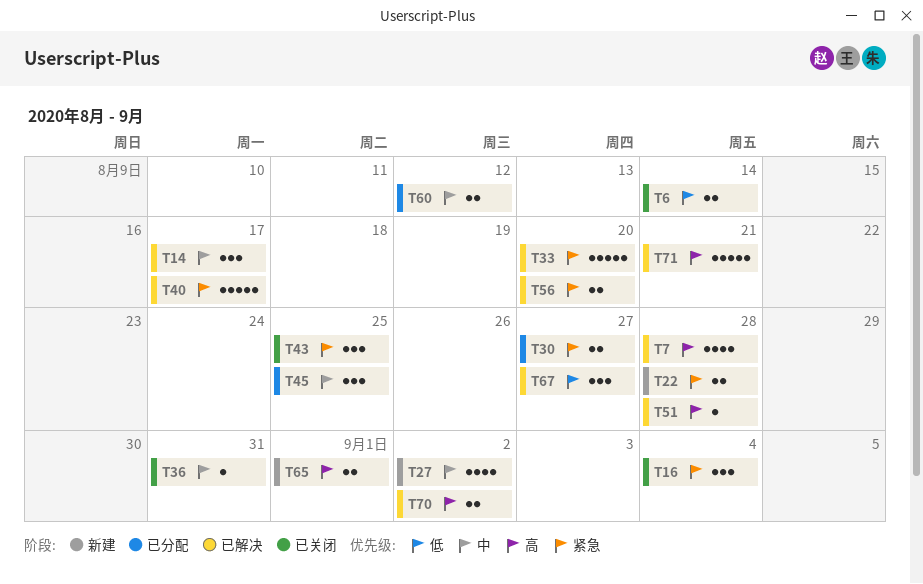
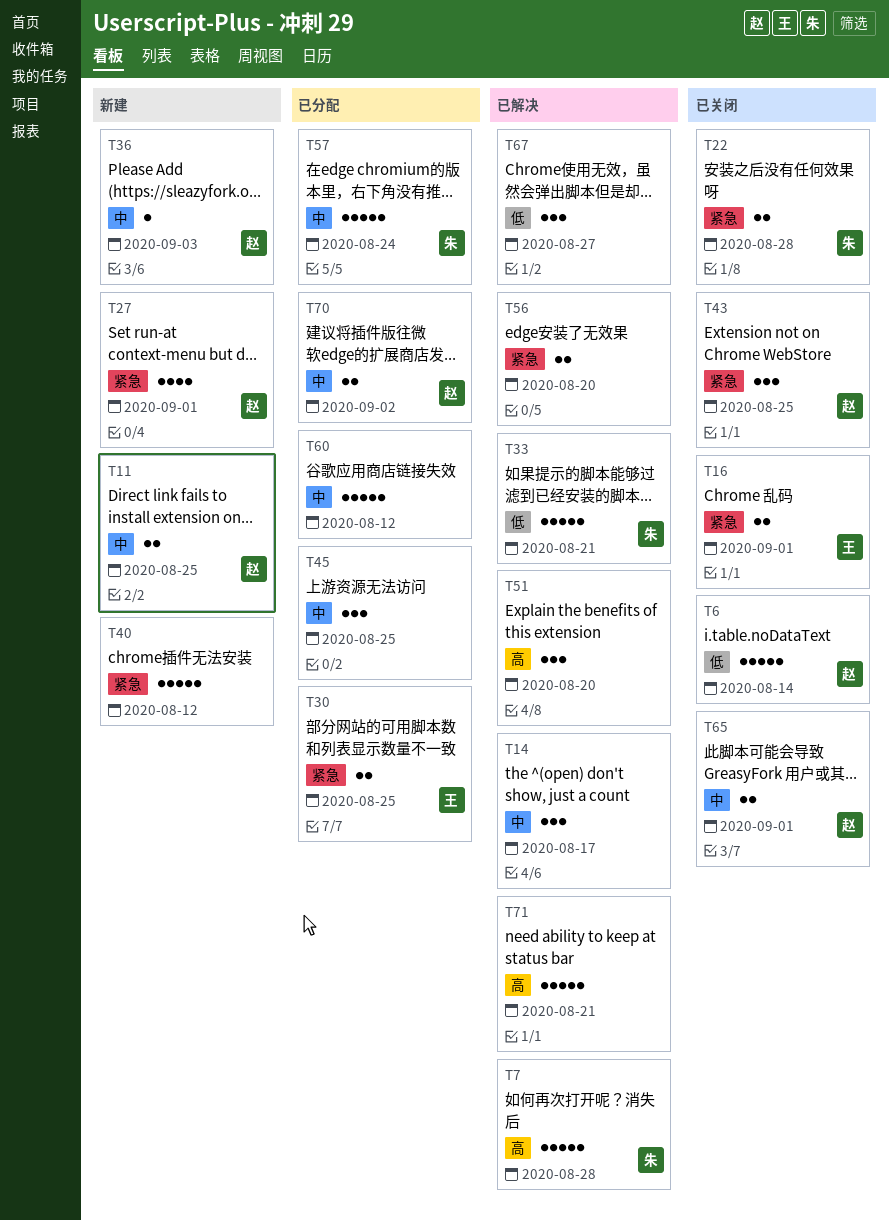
T6, estimate: 2 -> 5
T7, estimate: 4 -> 5
T11: none -> present
T16, estimate: 3 -> 2
T16, due: Sep 4 -> Sep 1
T22, status: 新建 -> 已关闭
T27, priority: 中 -> 紧急
T27, due: Sep 2 -> Sep 1
T30, due: Aug 27 -> Aug 25
T33, priority: 紧急 -> 低
T33, due: Aug 20 -> Aug 21
T36, status: 已关闭 -> 新建
T36, due: Aug 31 -> Sep 3
T40, status: 已解决 -> 新建
T40, due: Aug 17 -> Aug 12
T51, estimate: 1 -> 3
T51, due: Aug 28 -> Aug 20
T57: none -> present
T60, estimate: 2 -> 5
T65, status: 新建 -> 已关闭
T65, priority: 高 -> 中
T70, status: 已解决 -> 已分配
T70, priority: 高 -> 中

